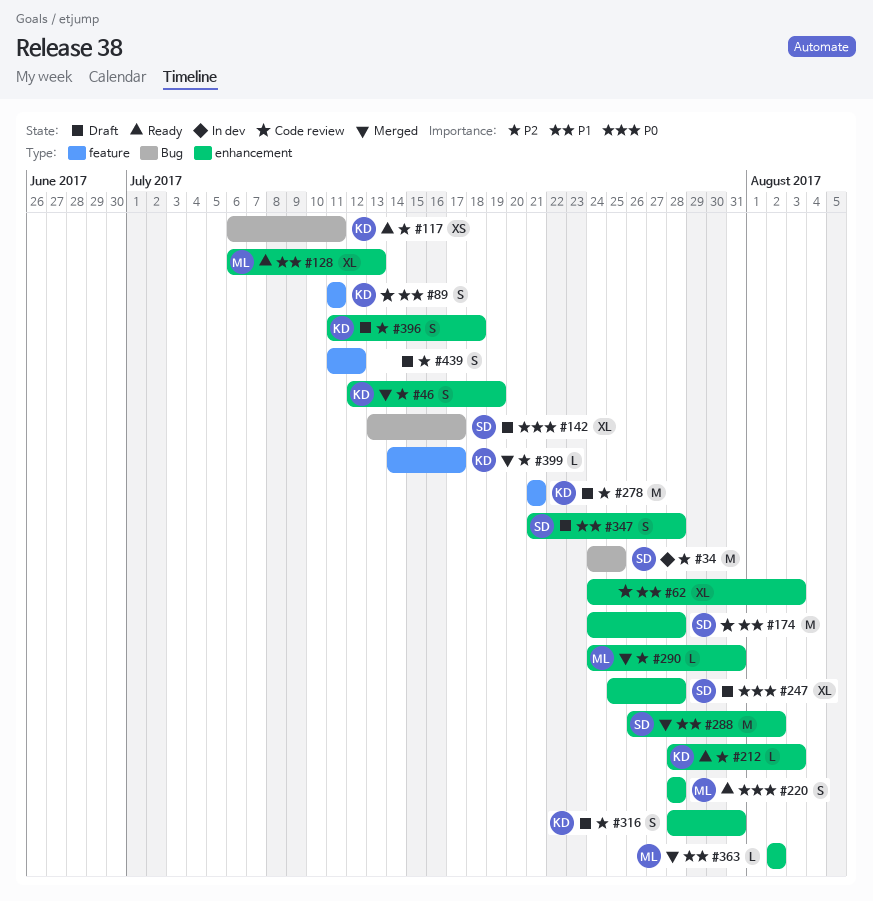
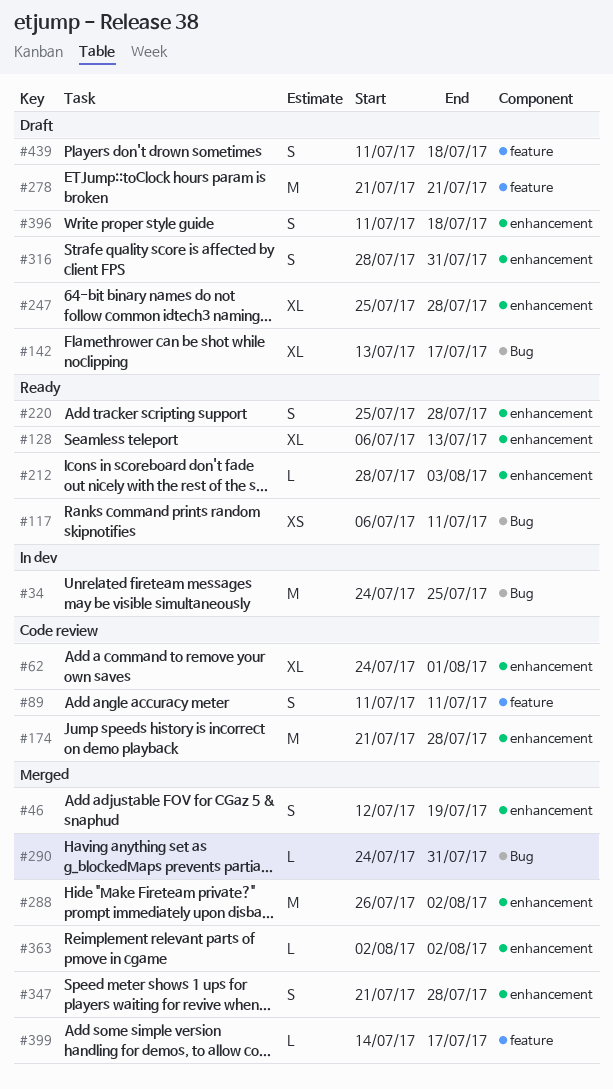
#62, due: Aug 3 -> Aug 1
#174, start: Jul 24 -> Jul 21
#220, start: Jul 28 -> Jul 25
#290, label: enhancement -> Bug
#347, status: Draft -> Merged
#439, due: Jul 12 -> Jul 18

